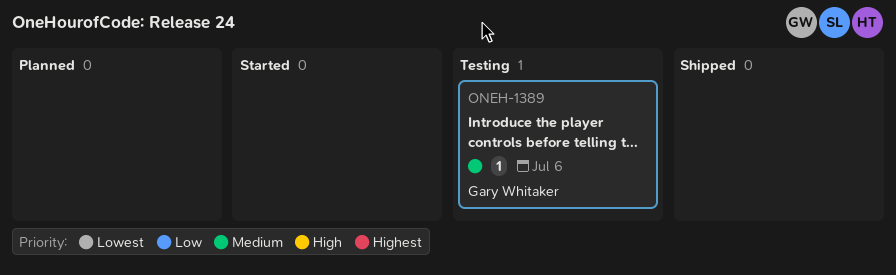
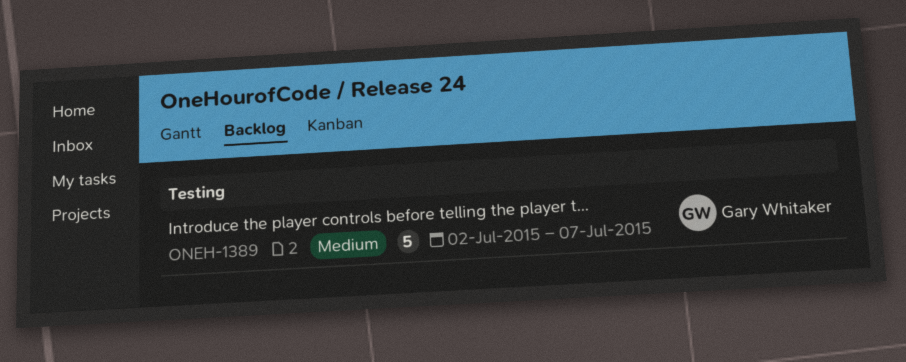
ONEH-1389, estimate: 1 -> 5
ONEH-1389, due: Jul 6 -> Jul 7

